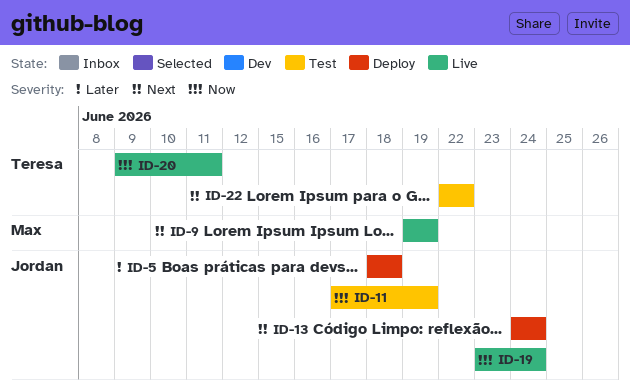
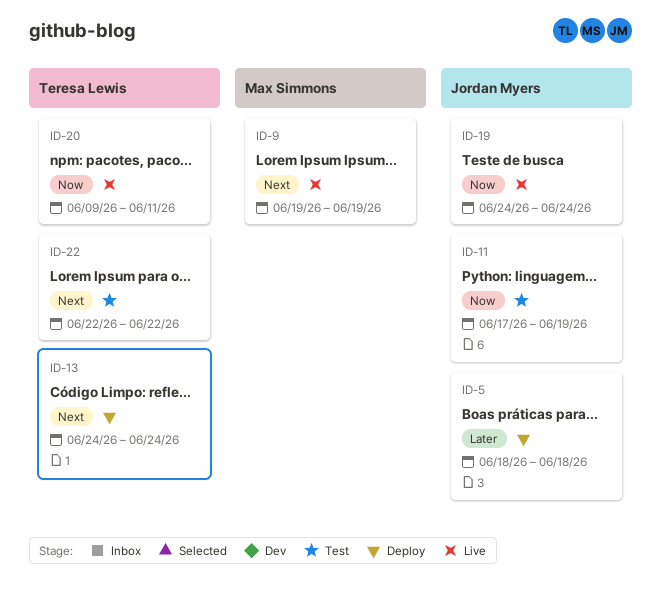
ID-13, owner: Jordan Myers -> Teresa Lewis
ID-19, start: Jun 23 -> Jun 24

